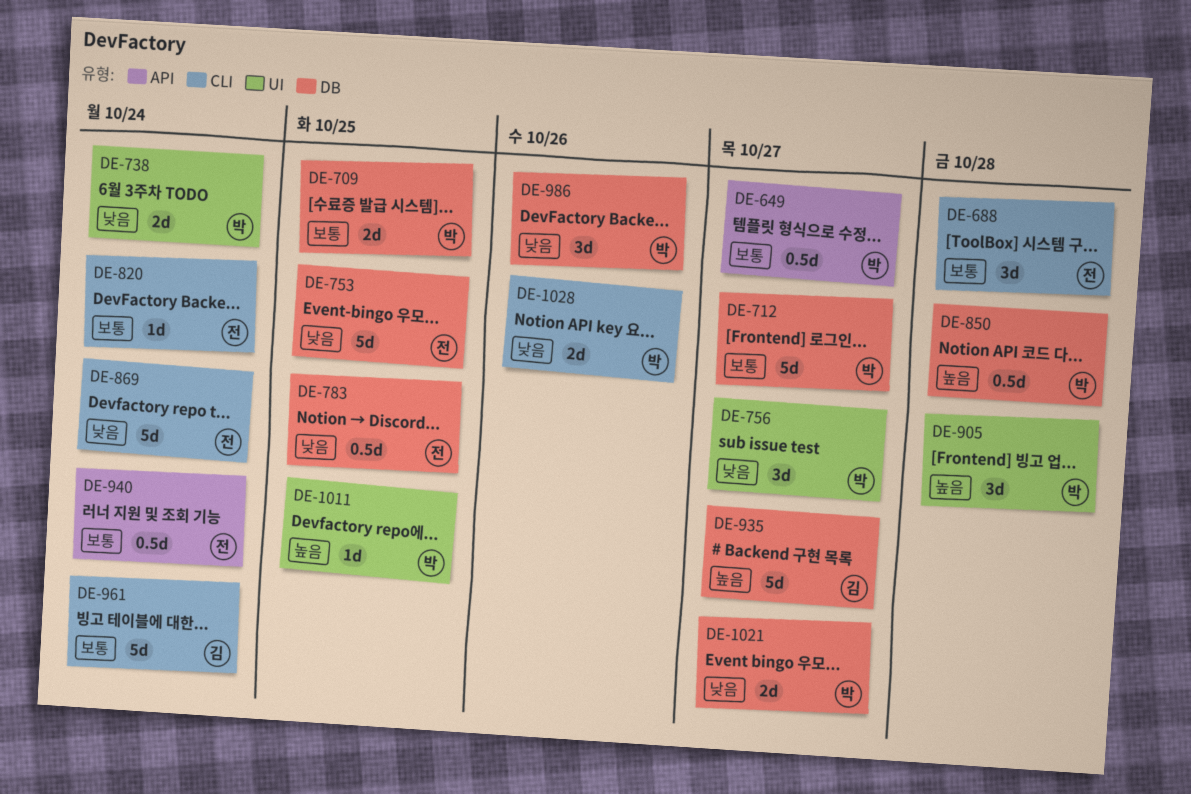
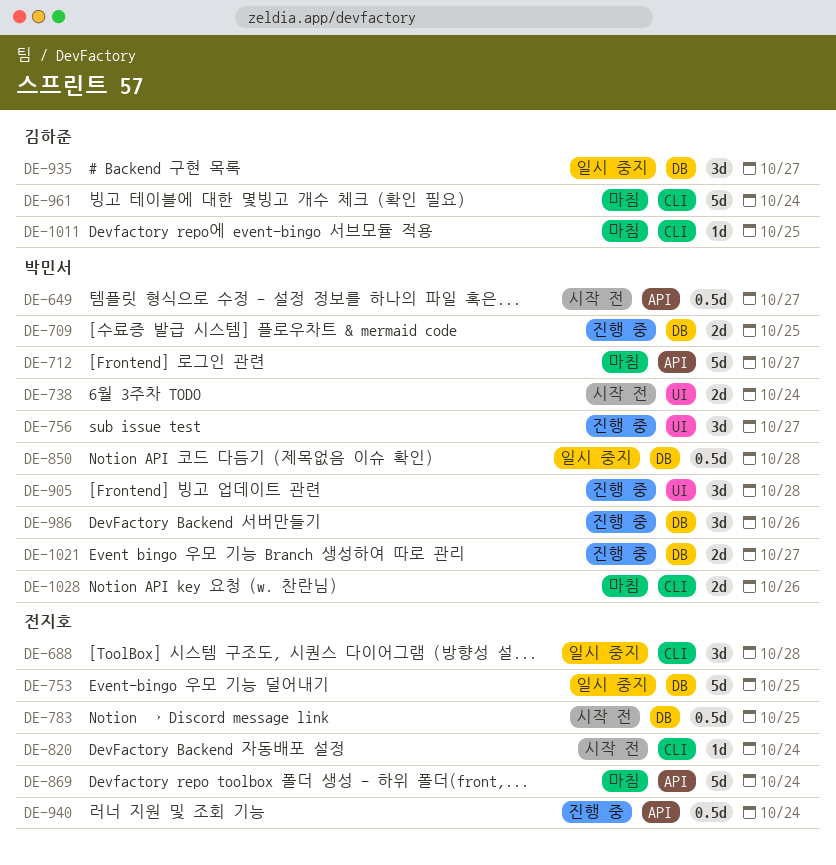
DE-712, label: DB -> API
DE-869, label: CLI -> API
DE-935, estimate: 5d -> 3d
DE-1011, owner: 박민서 -> 김하준
DE-1011, label: UI -> CLI

